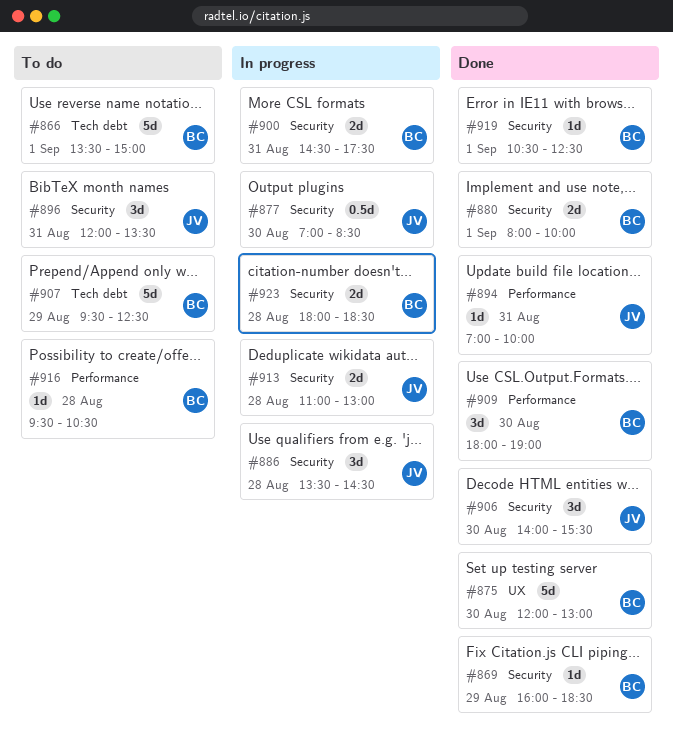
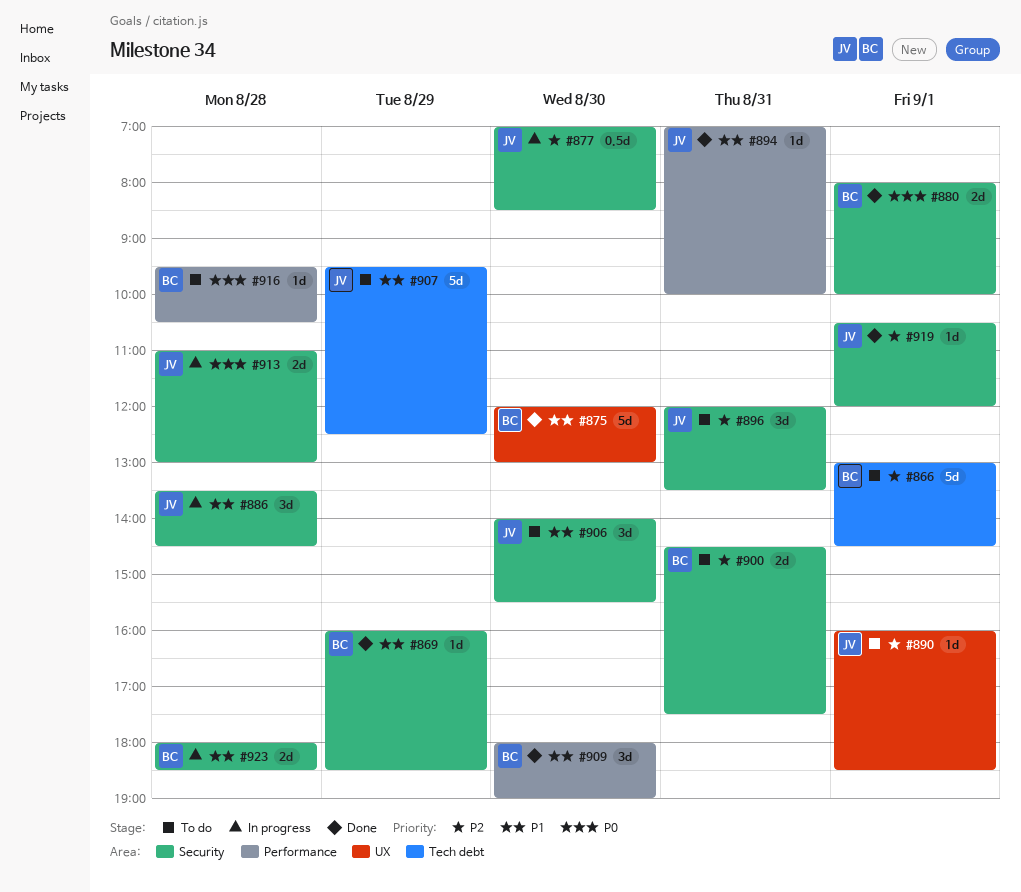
#866, begins: 13:30 -> 13:00
#866, ends: 15:00 -> 14:30
#890: none -> present
#900, status: In progress -> To do
#906, status: Done -> To do
#907, owner: BC -> JV
#919, owner: BC -> JV
#919, ends: 12:30 -> 12:00

